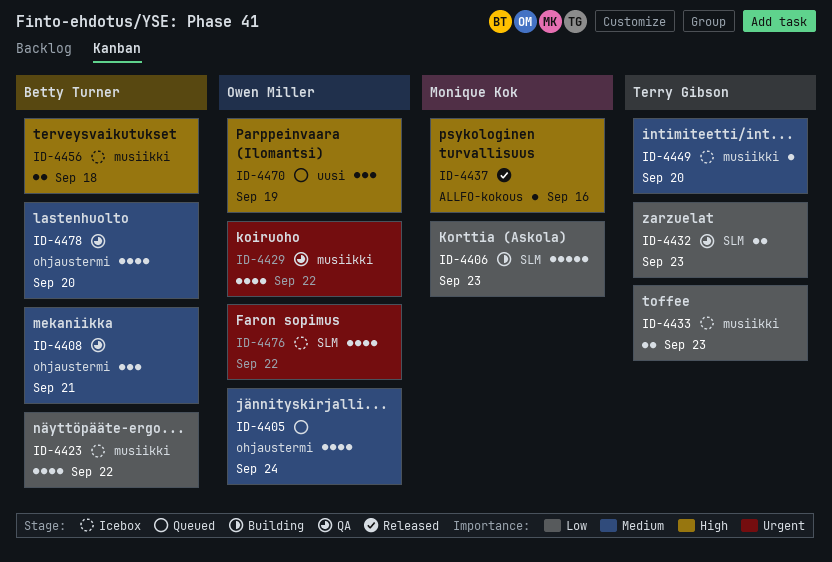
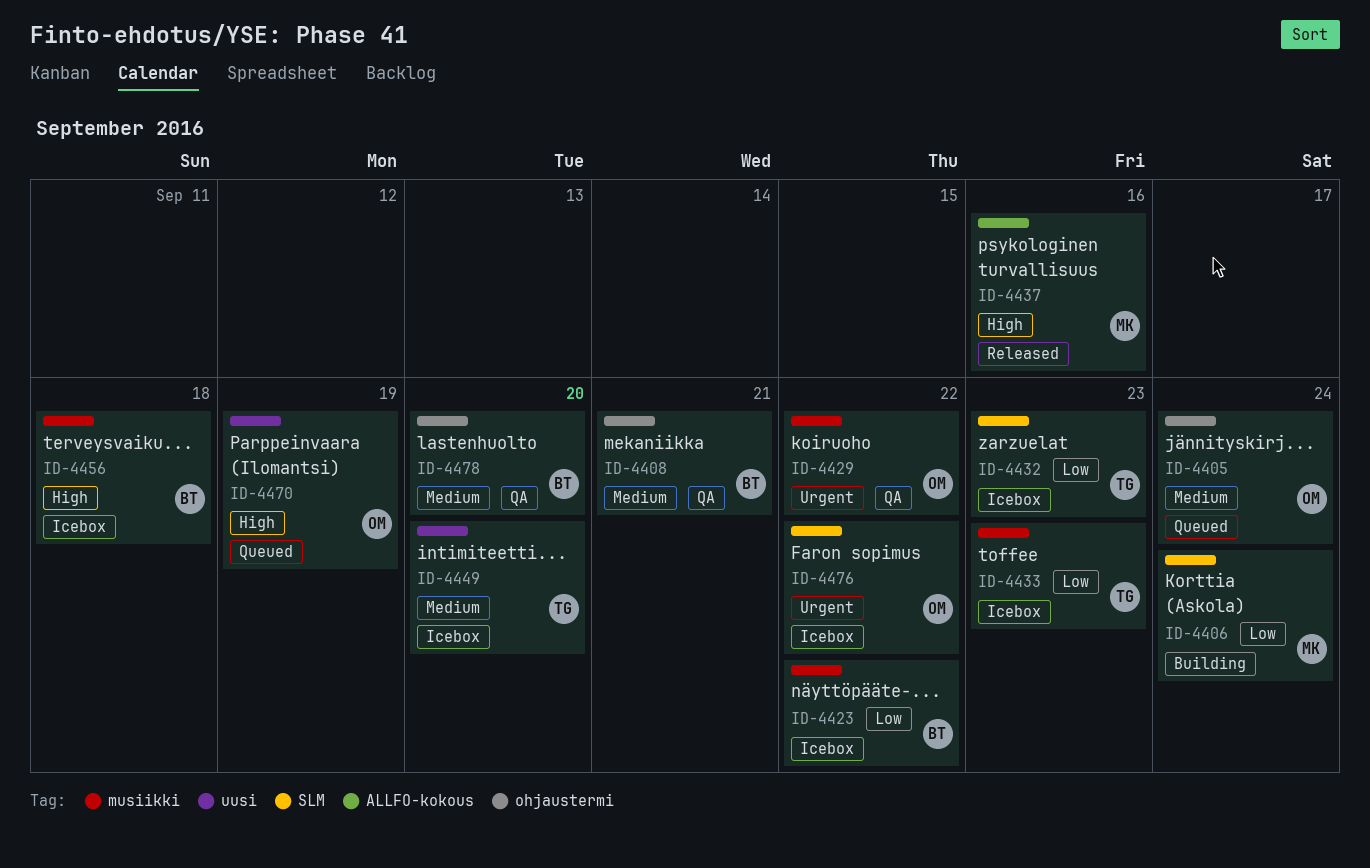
ID-4406, due: Sep 23 -> Sep 24
ID-4432, status: QA -> Icebox
ID-4449, label: musiikki -> uusi

